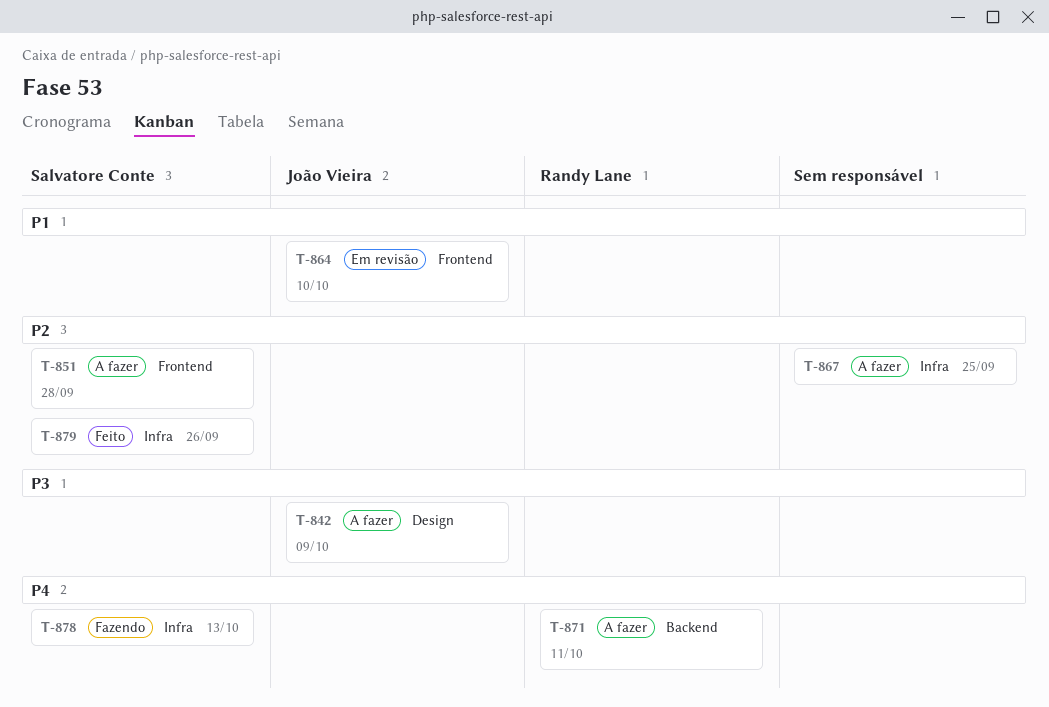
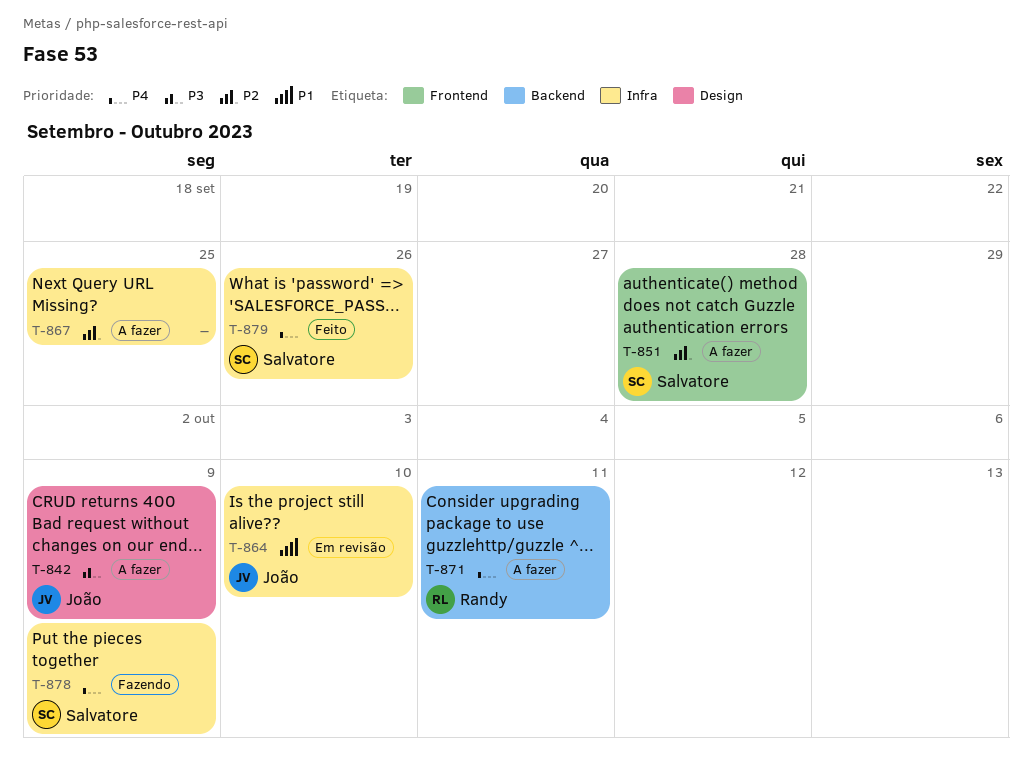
T-864, label: Frontend -> Infra
T-878, due: Oct 13 -> Oct 9
T-879, priority: P2 -> P4

